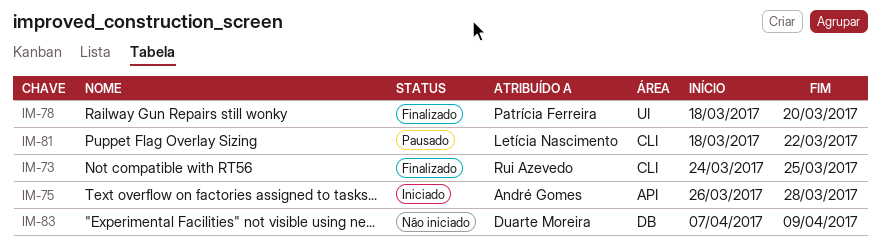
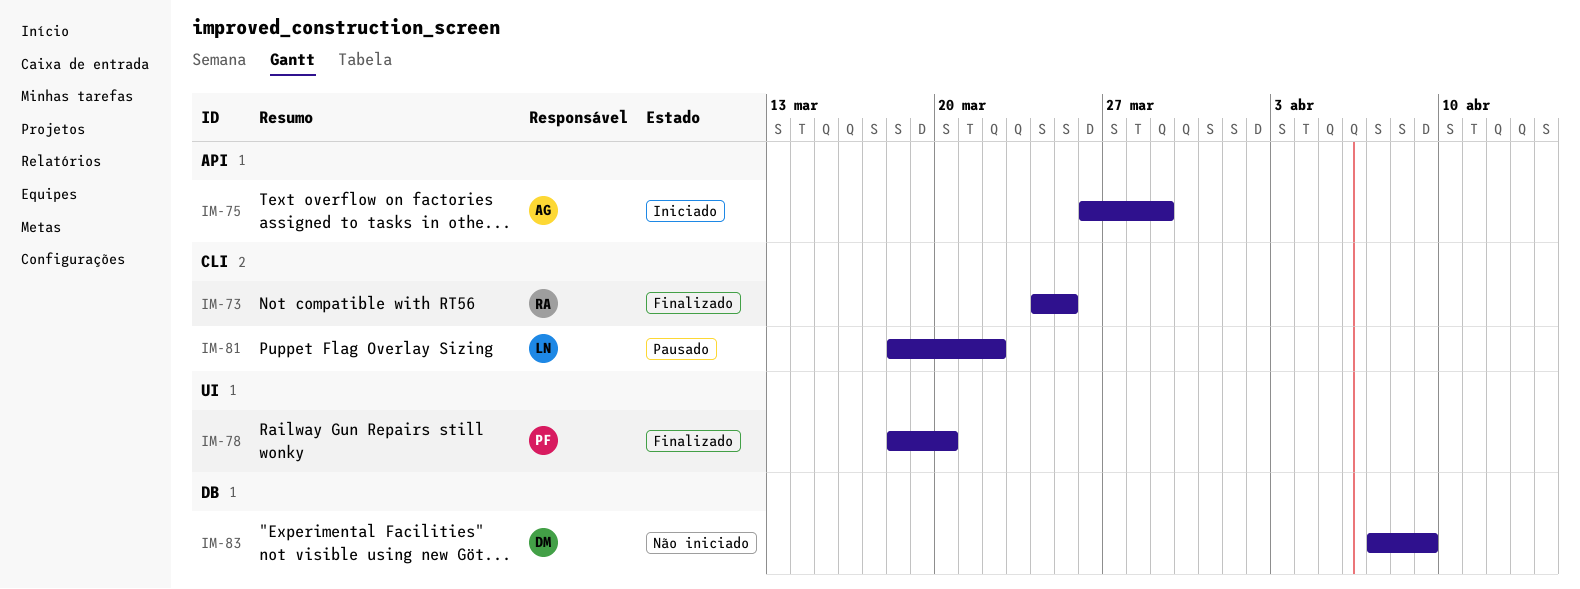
IM-75, due: Mar 28 -> Mar 29

